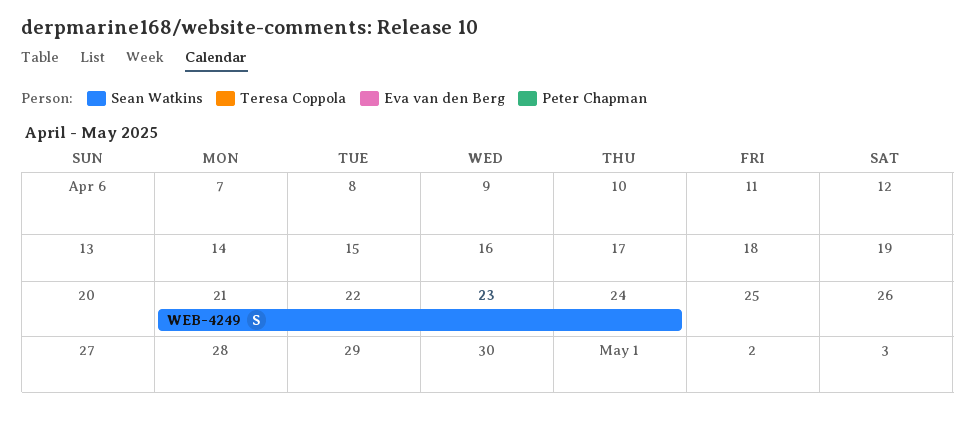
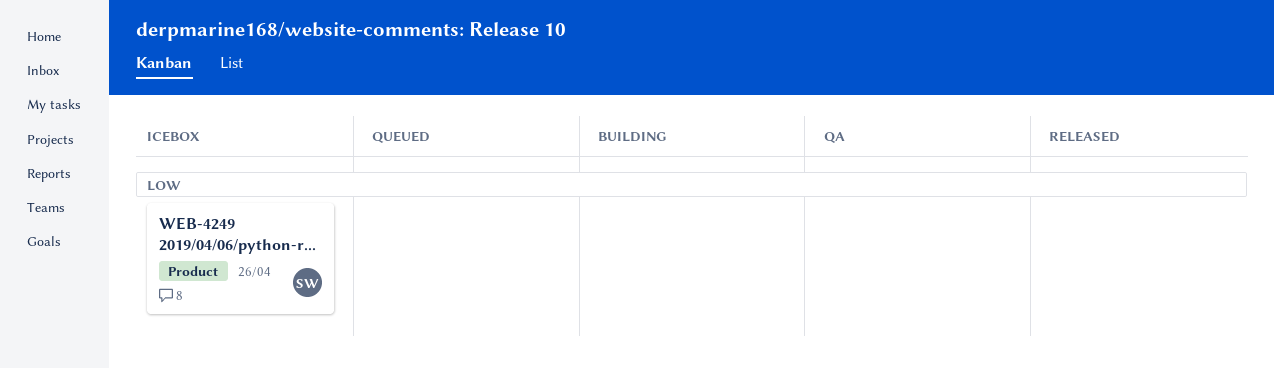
WEB-4249, due: Apr 24 -> Apr 26

